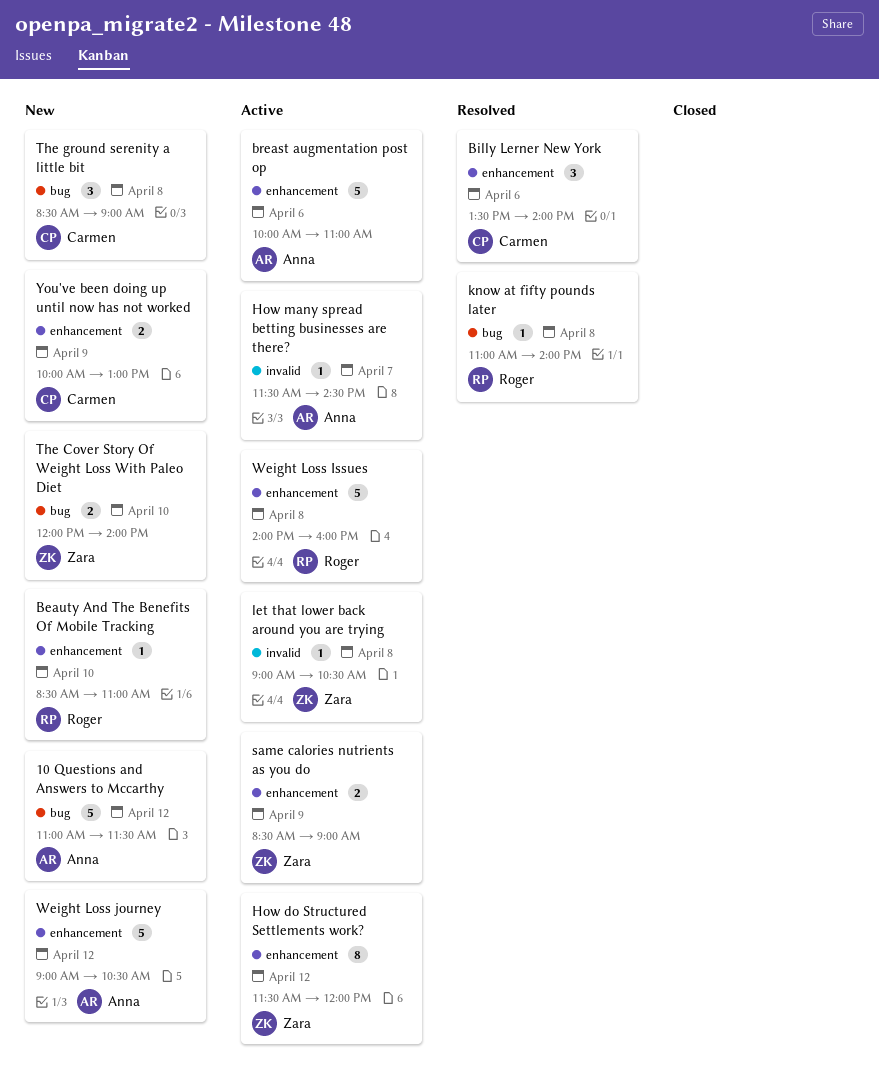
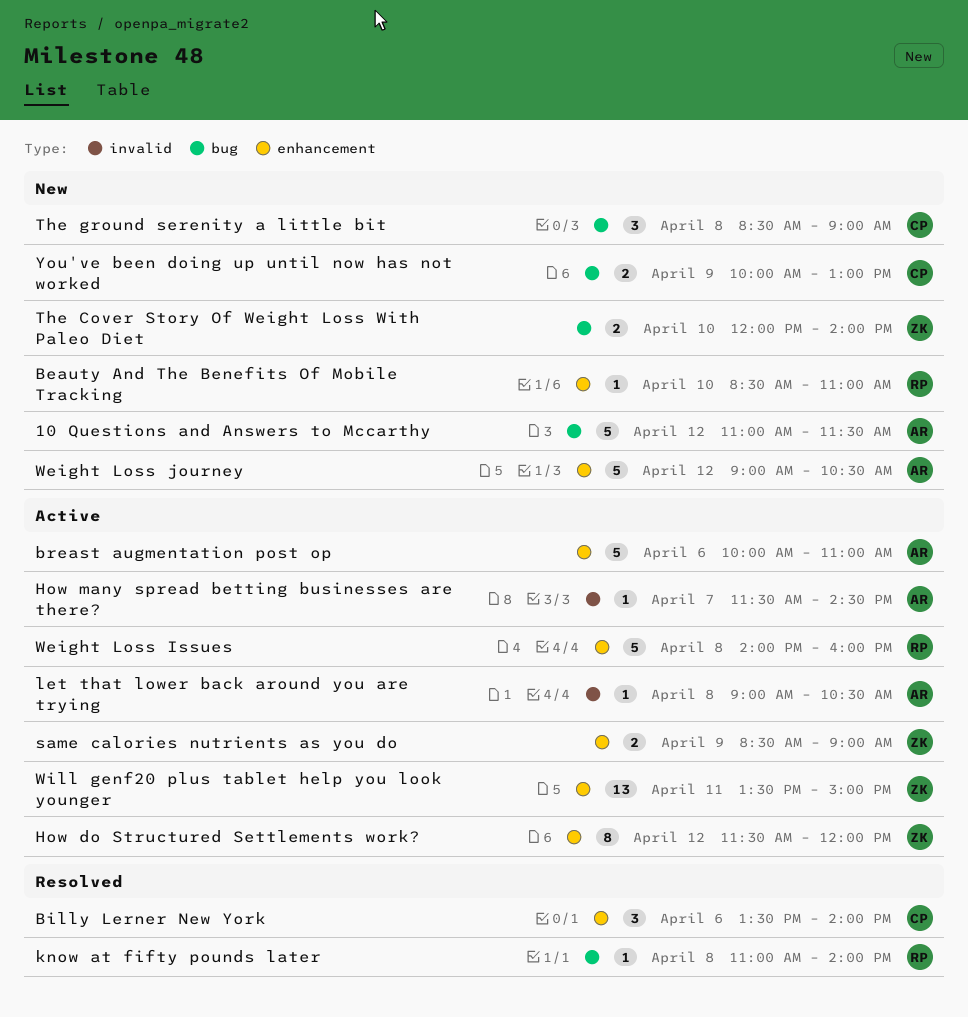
let that lower back around you are trying, owner: Zara -> Anna
Will genf20 plus tablet help you look younger: none -> present
You've been doing up until now has not worked, label: enhancement -> bug

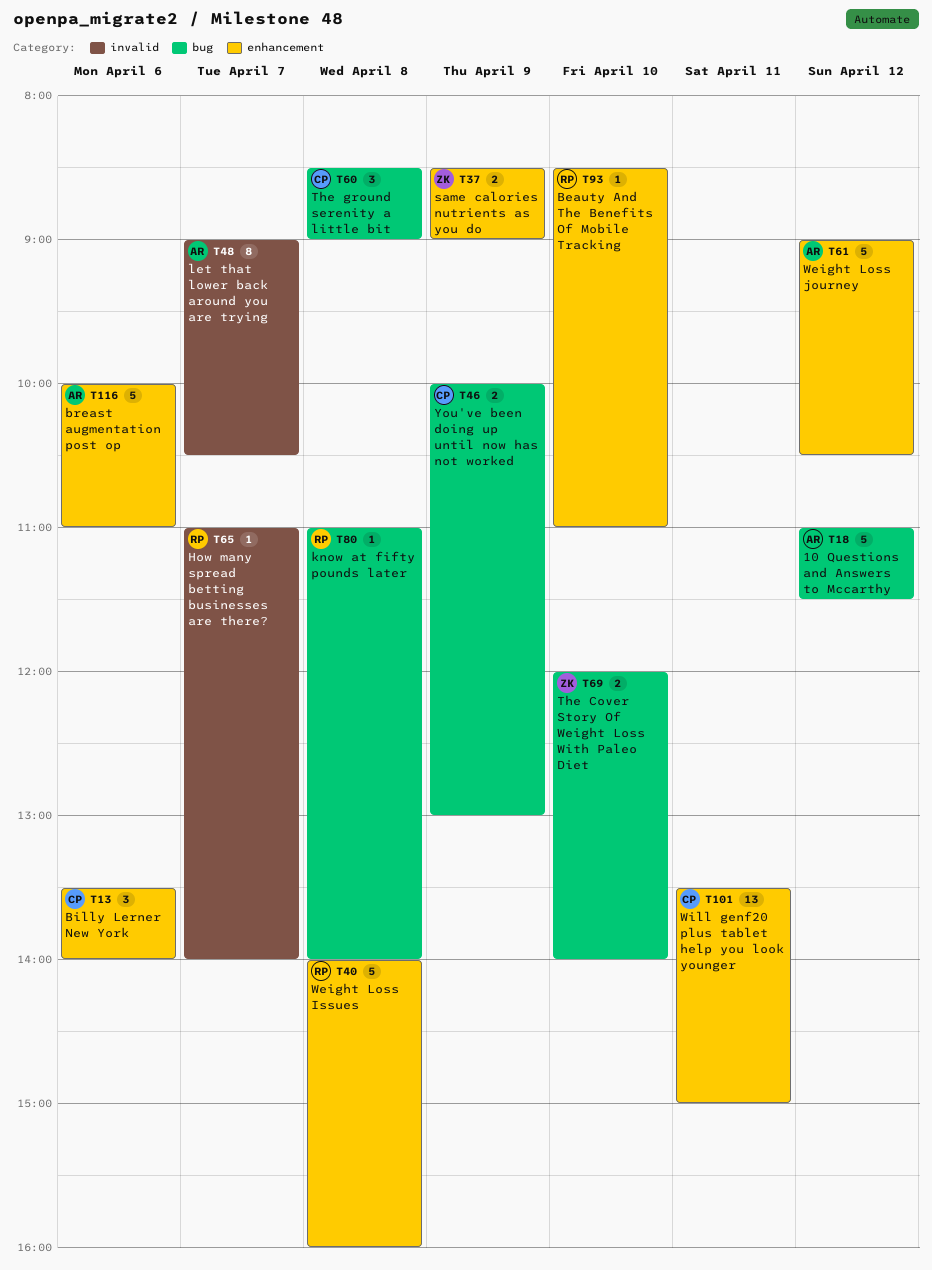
How do Structured Settlements work?: present -> none
How many spread betting businesses are there?, owner: AR -> RP
How many spread betting businesses are there?, begins: 11:30 -> 11:00
How many spread betting businesses are there?, ends: 14:30 -> 14:00
let that lower back around you are trying, estimate: 1 -> 8
let that lower back around you are trying, day: Apr 8 -> Apr 7
Will genf20 plus tablet help you look younger, owner: ZK -> CP

